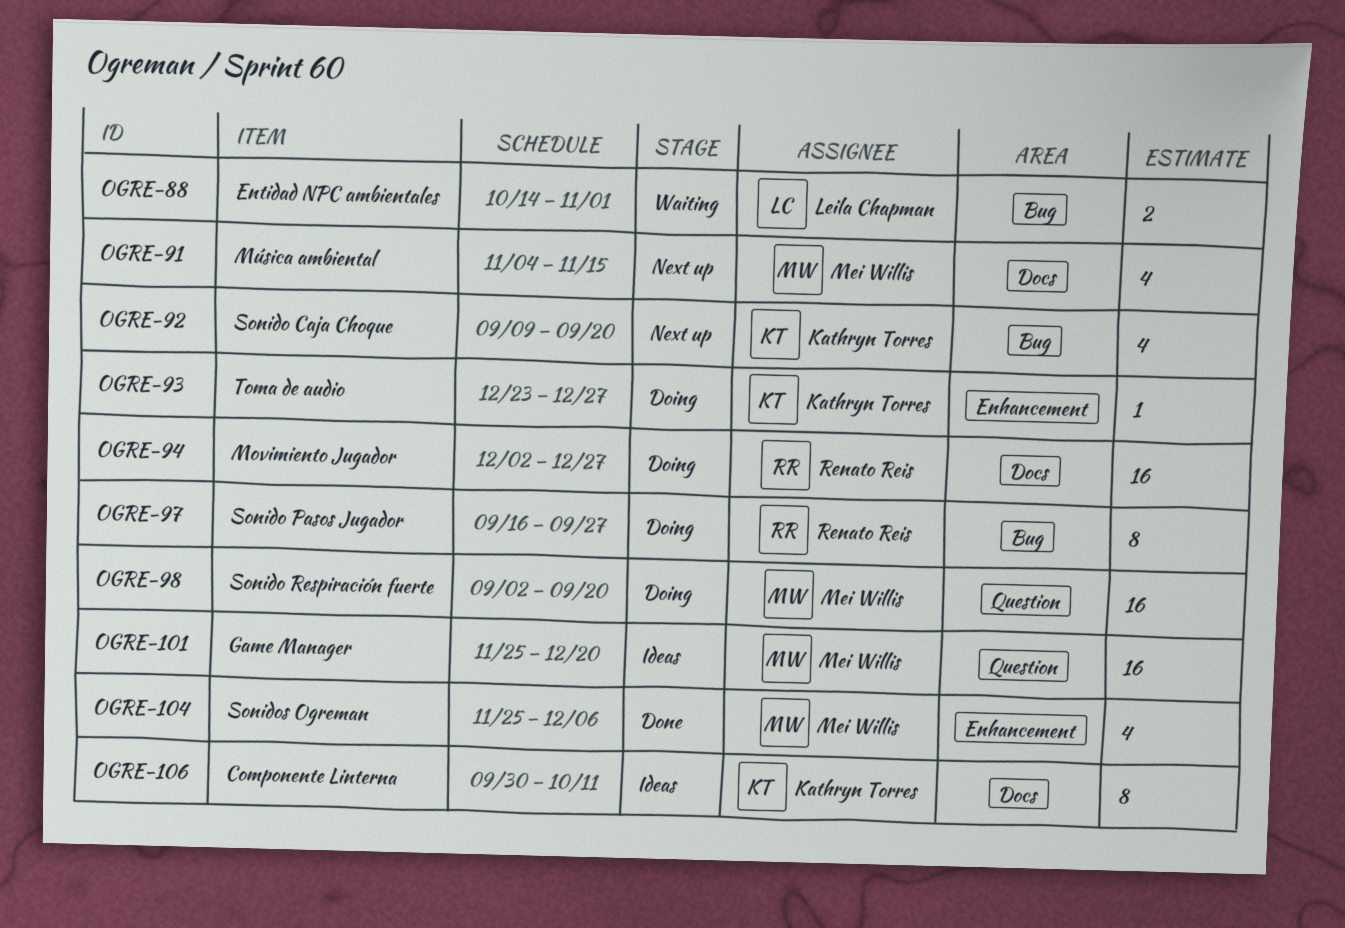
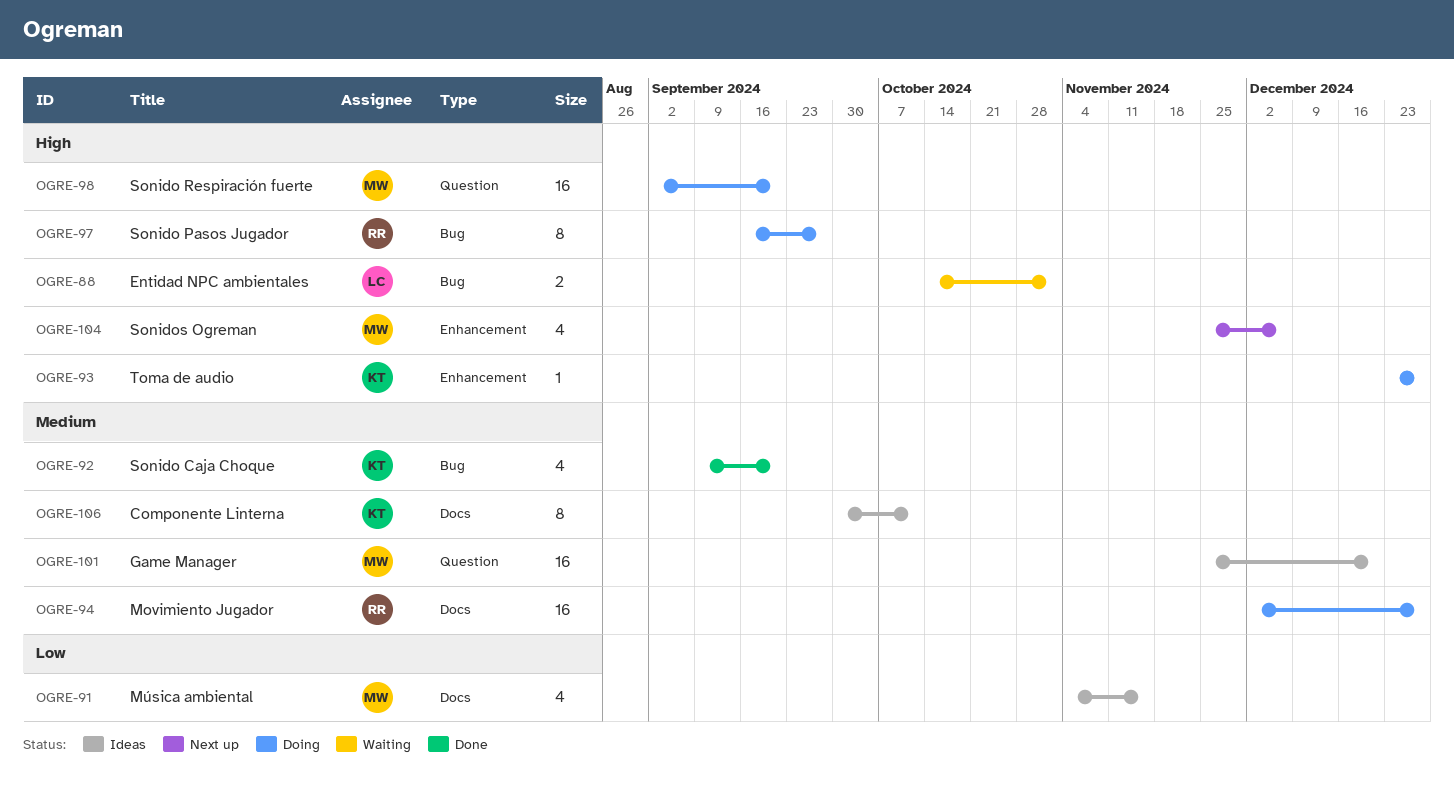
OGRE-91, status: Next up -> Ideas
OGRE-92, status: Next up -> Done
OGRE-104, status: Done -> Next up

